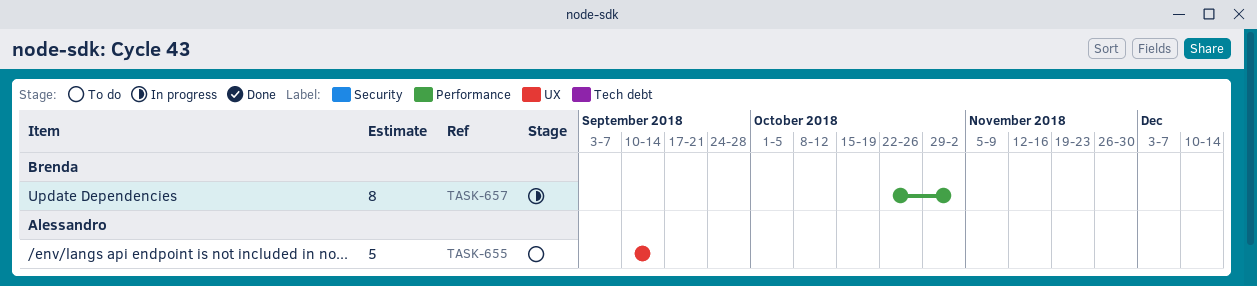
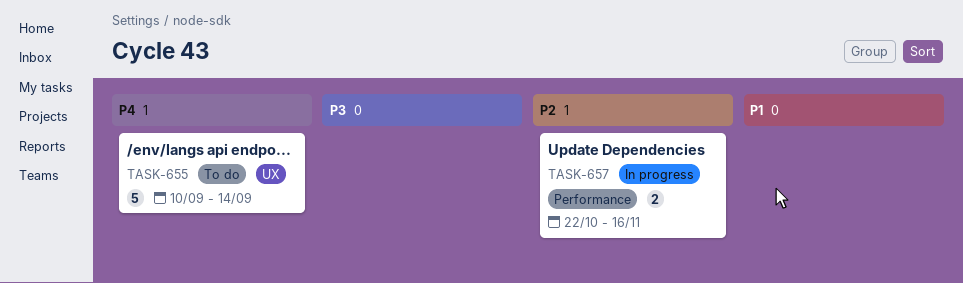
TASK-657, estimate: 8 -> 2
TASK-657, due: Nov 2 -> Nov 16

